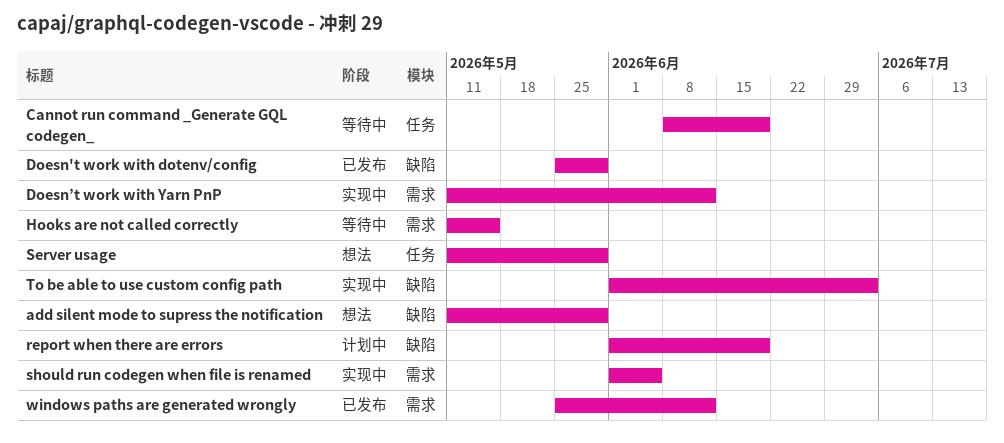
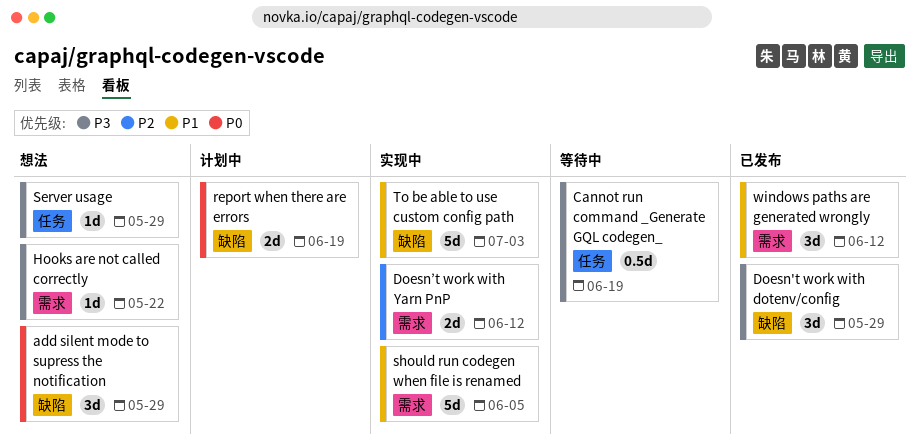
Hooks are not called correctly, status: 等待中 -> 想法
Hooks are not called correctly, due: May 15 -> May 22

